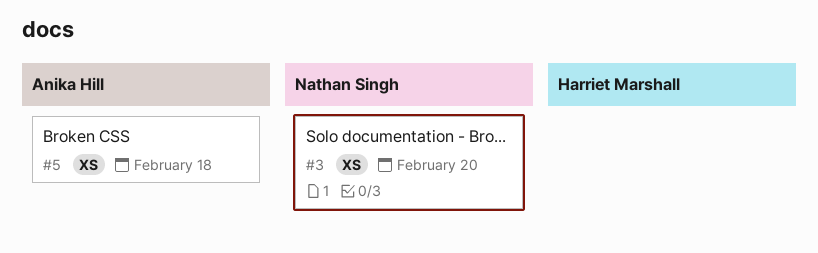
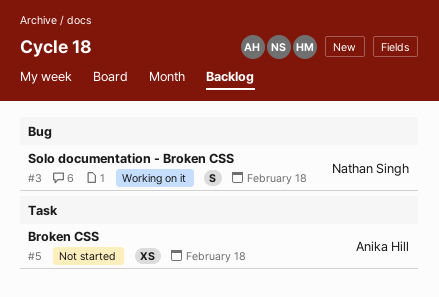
#3, estimate: XS -> S
#3, due: Feb 20 -> Feb 18

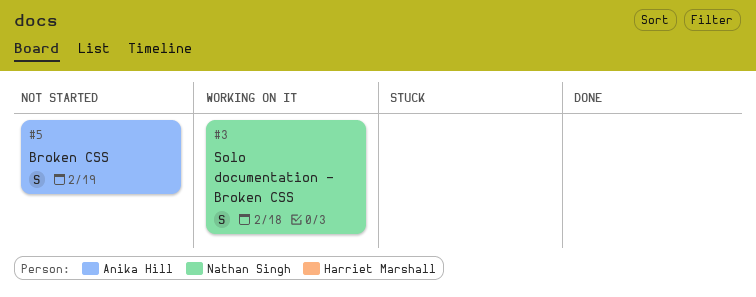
#5, estimate: XS -> S
#5, due: Feb 18 -> Feb 19

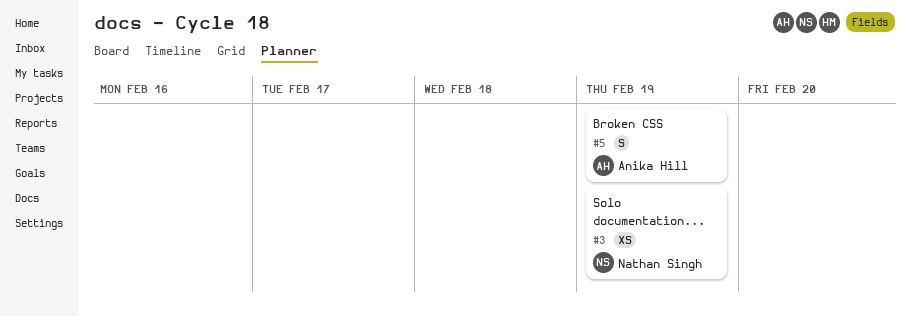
#3, estimate: S -> XS
#3, due: Feb 18 -> Feb 19

